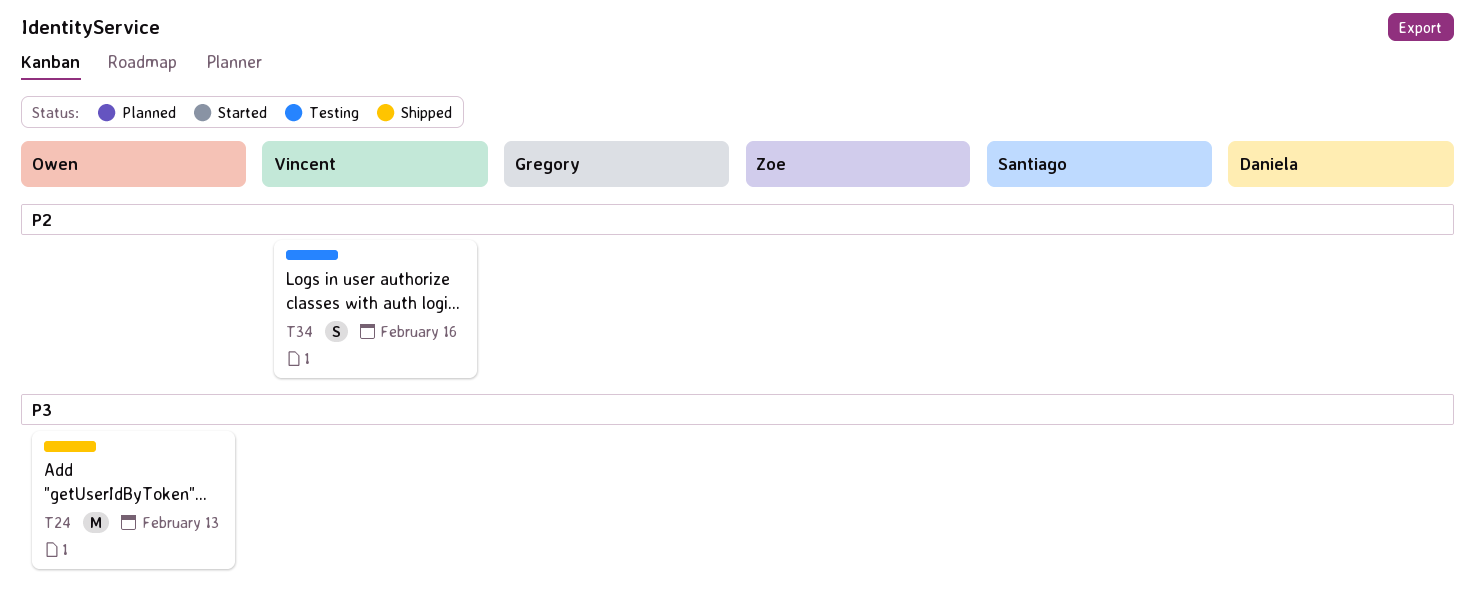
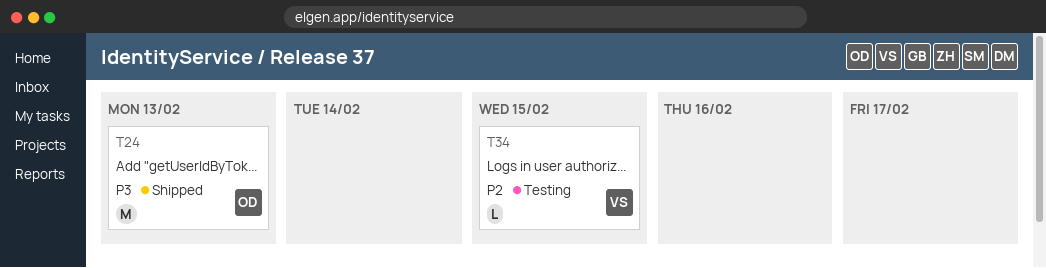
T34, estimate: S -> L
T34, due: Feb 16 -> Feb 15

